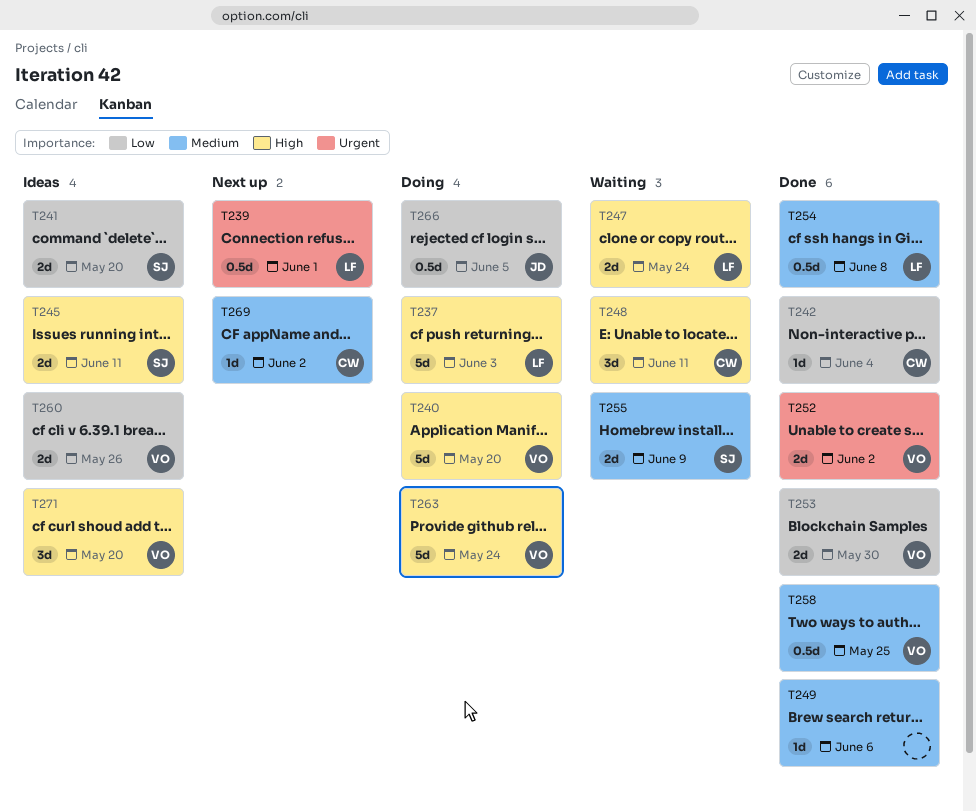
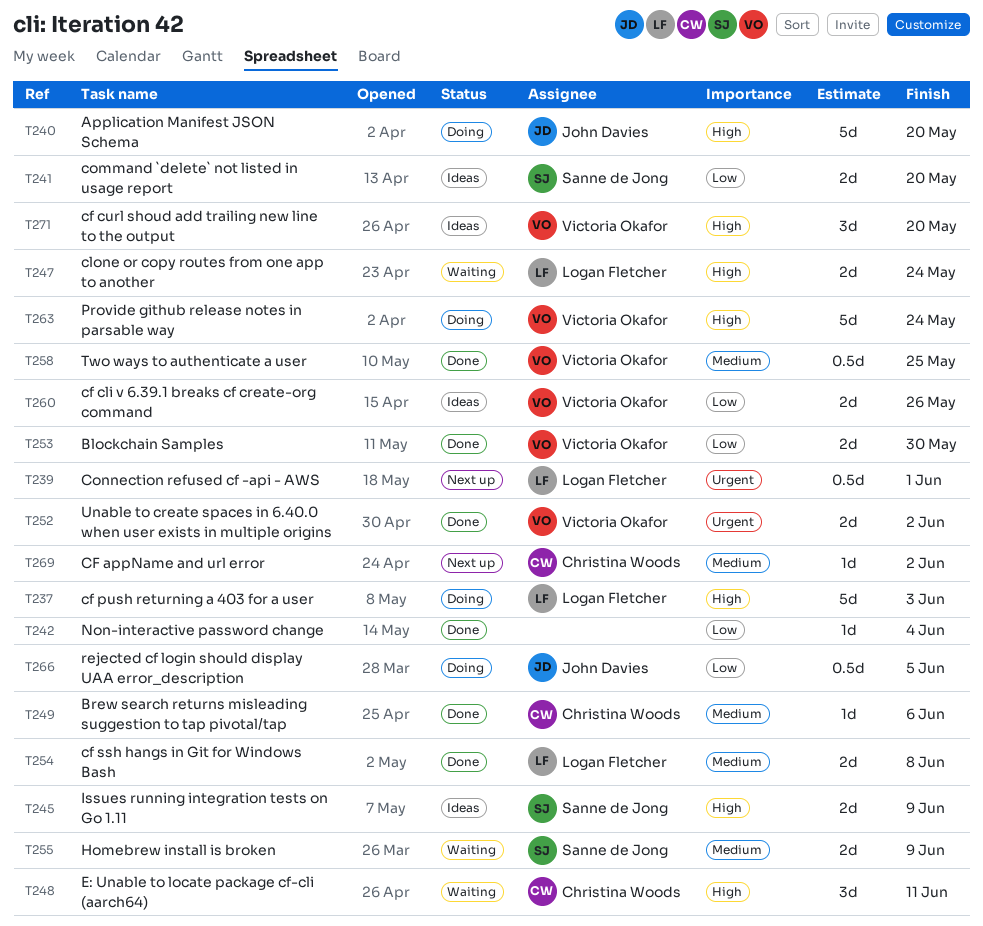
T240, owner: Victoria Okafor -> John Davies
T242, owner: Christina Woods -> none
T245, due: Jun 11 -> Jun 9
T249, owner: none -> Christina Woods
T254, estimate: 0.5d -> 2d

